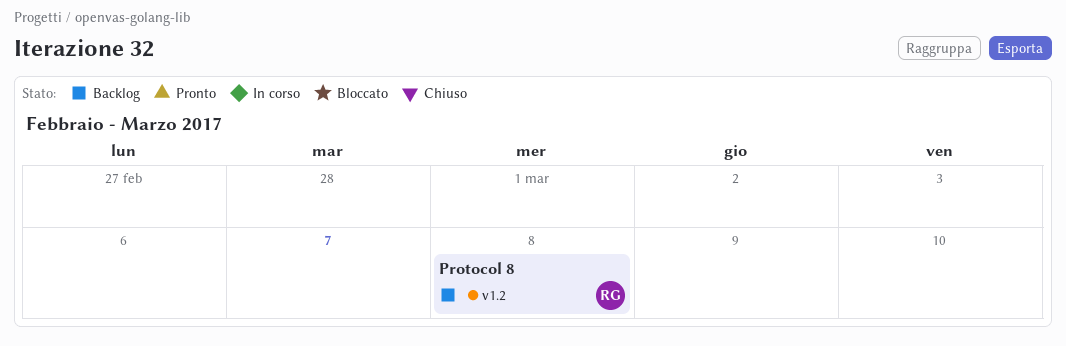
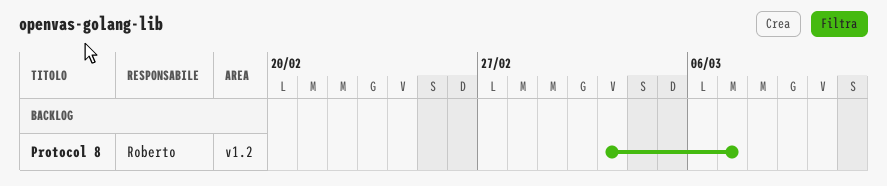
Protocol 8, due: Mar 8 -> Mar 7

